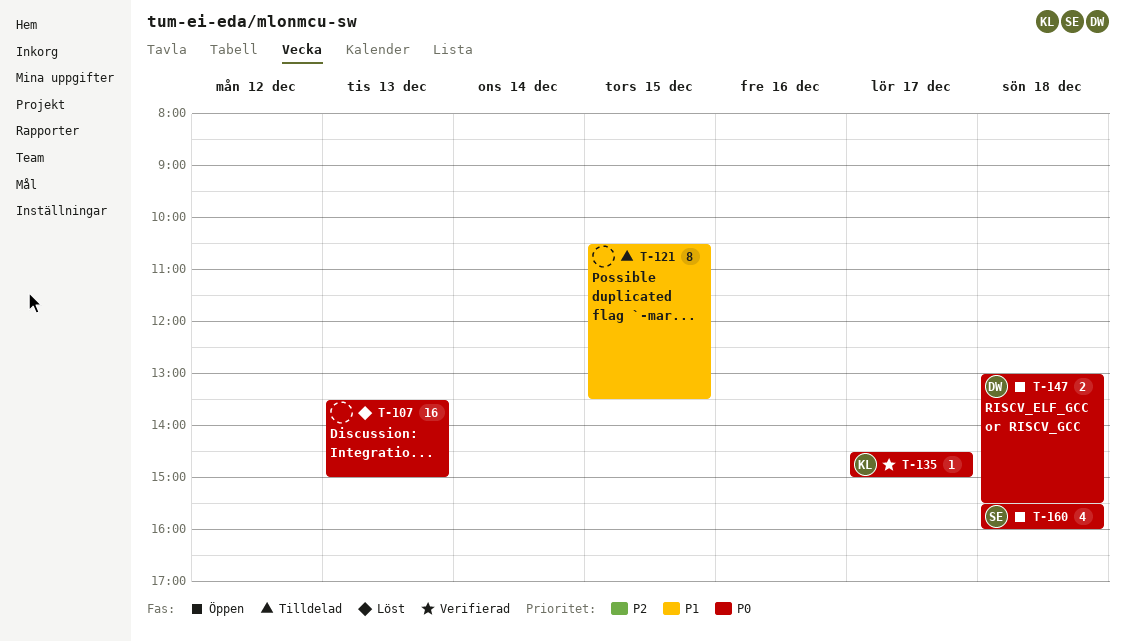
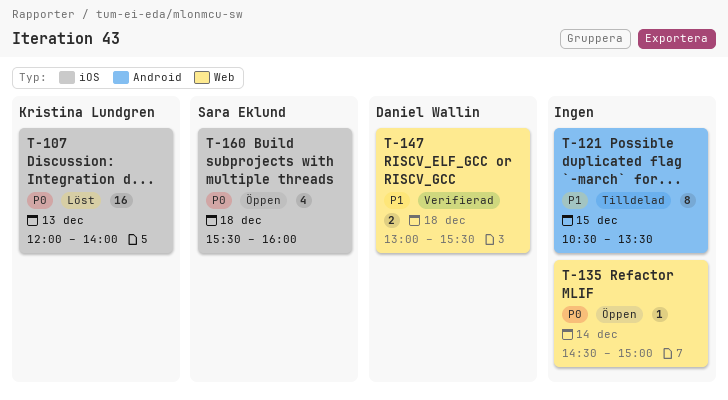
T-107, owner: none -> Kristina Lundgren
T-107, begins: 13:30 -> 12:00
T-107, ends: 15:00 -> 14:00
T-135, status: Verifierad -> Öppen
T-135, owner: Kristina Lundgren -> none
T-135, day: Dec 17 -> Dec 14
T-147, status: Öppen -> Verifierad
T-147, priority: P0 -> P1

